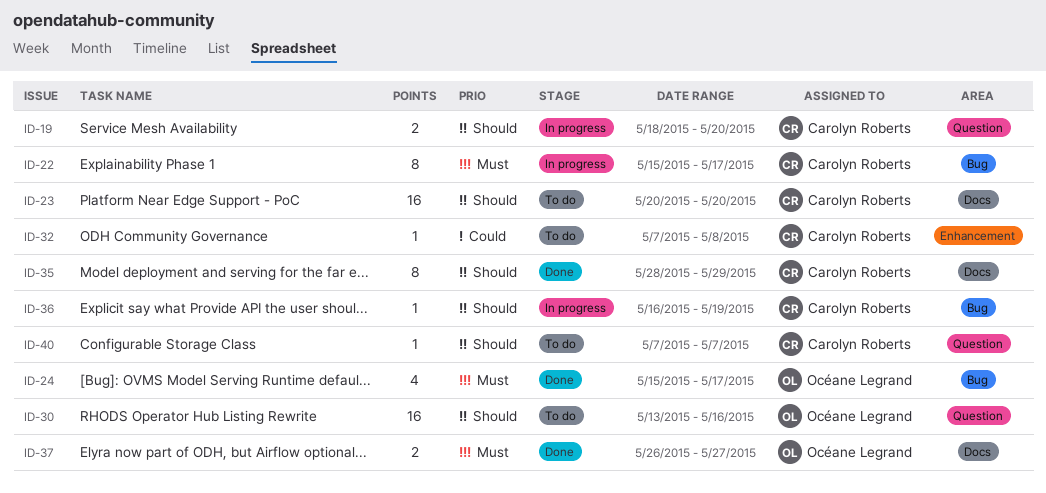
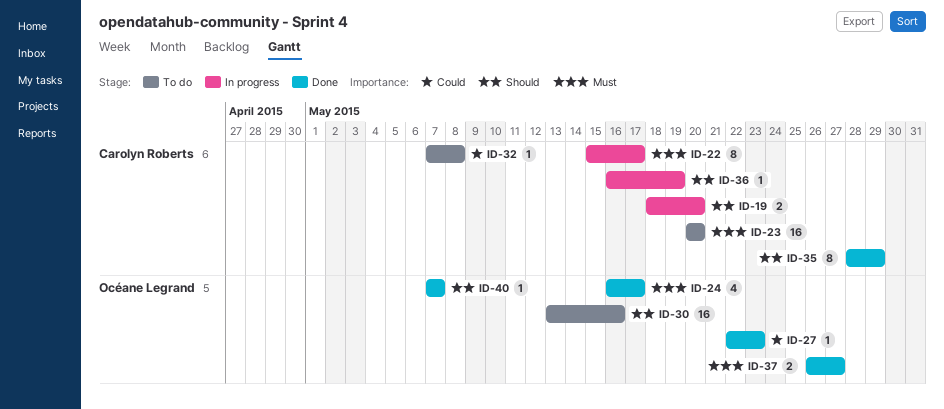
ID-23, priority: Should -> Must
ID-24, start: May 15 -> May 16
ID-27: none -> present
ID-40, status: To do -> Done
ID-40, owner: Carolyn Roberts -> Océane Legrand

